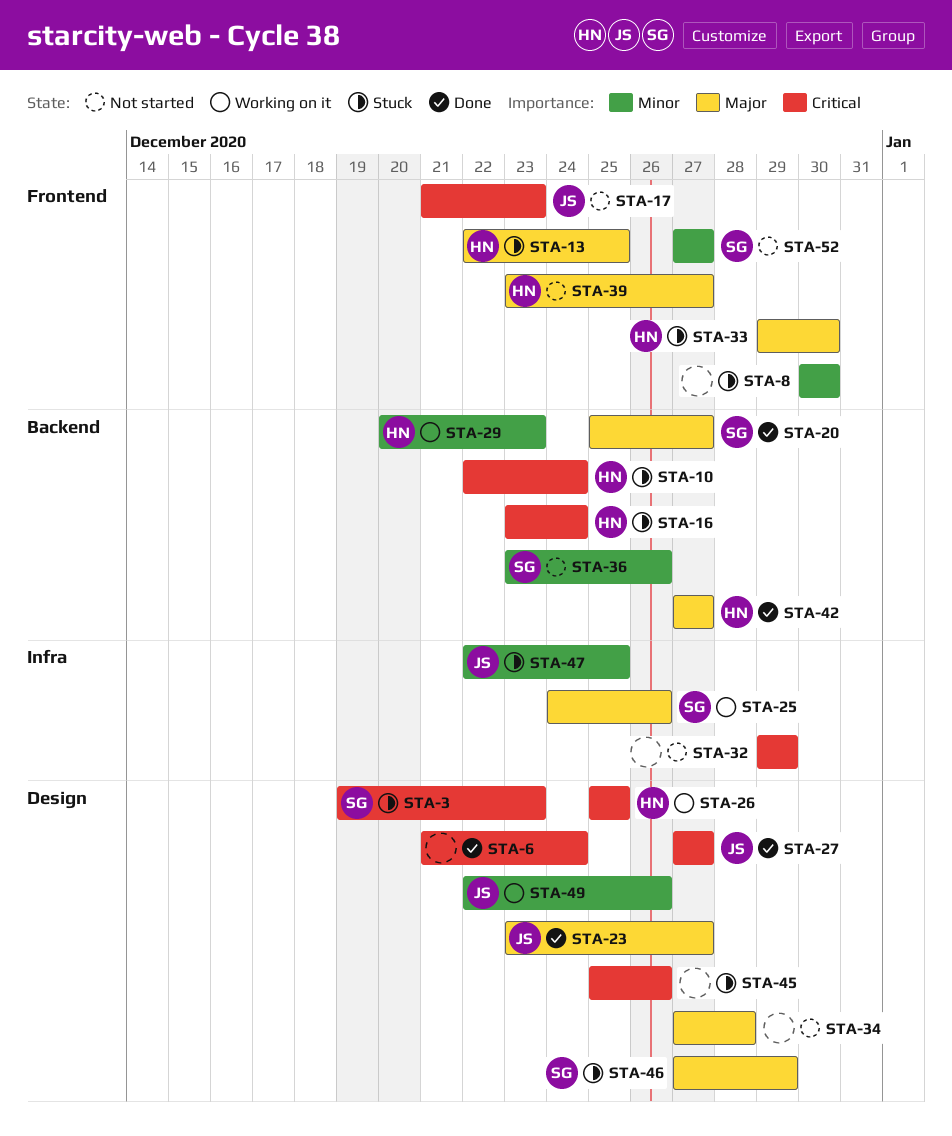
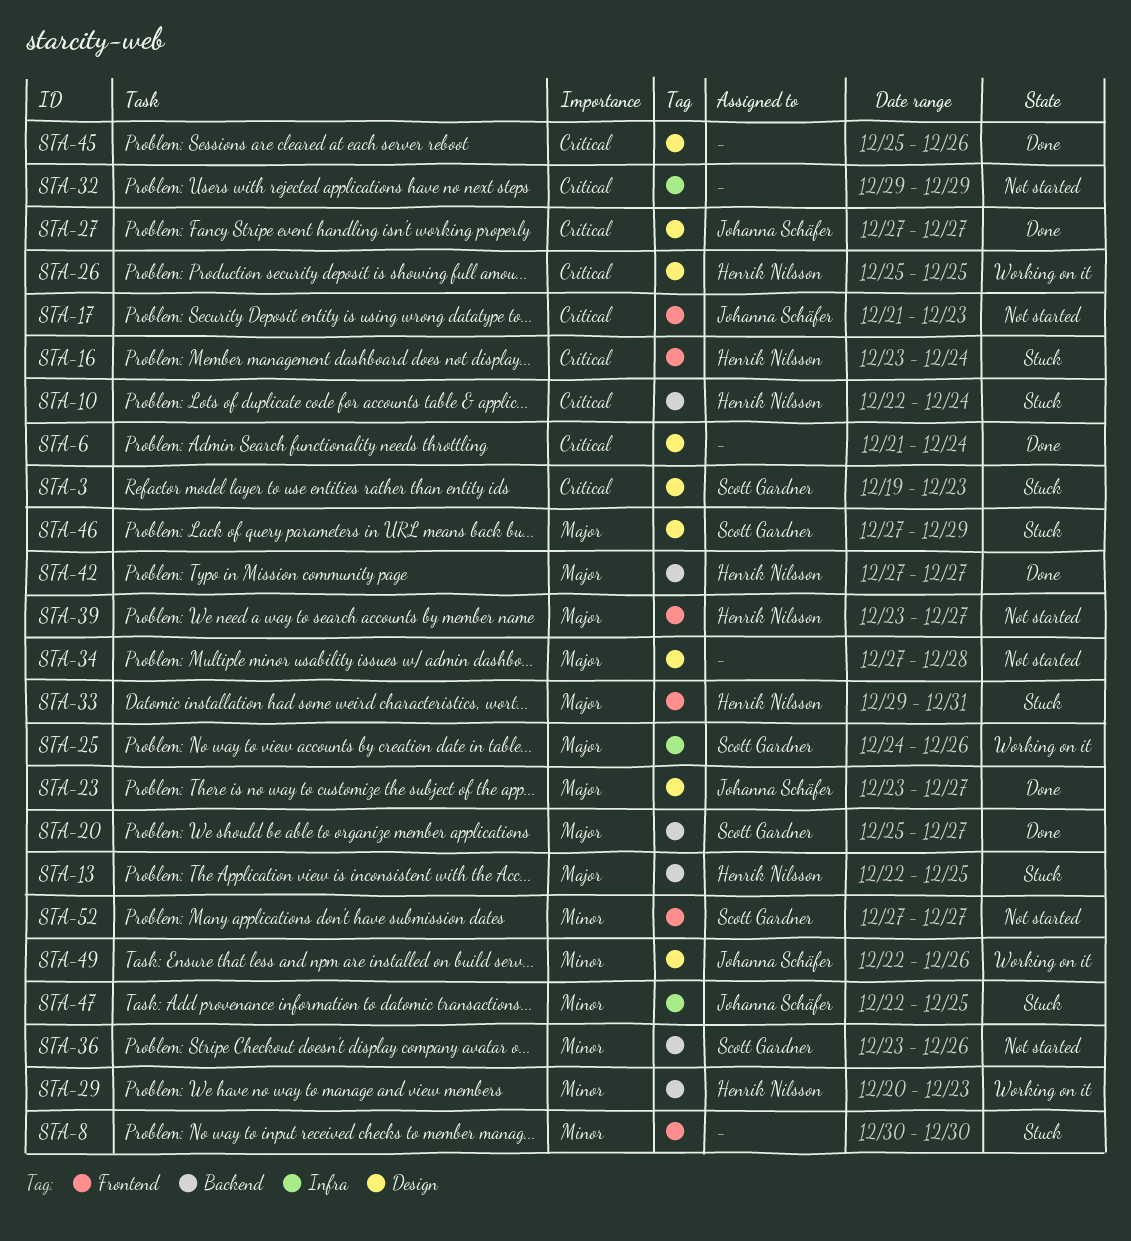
STA-13, label: Frontend -> Backend
STA-16, label: Backend -> Frontend
STA-33, due: Dec 30 -> Dec 31
STA-45, status: Stuck -> Done

